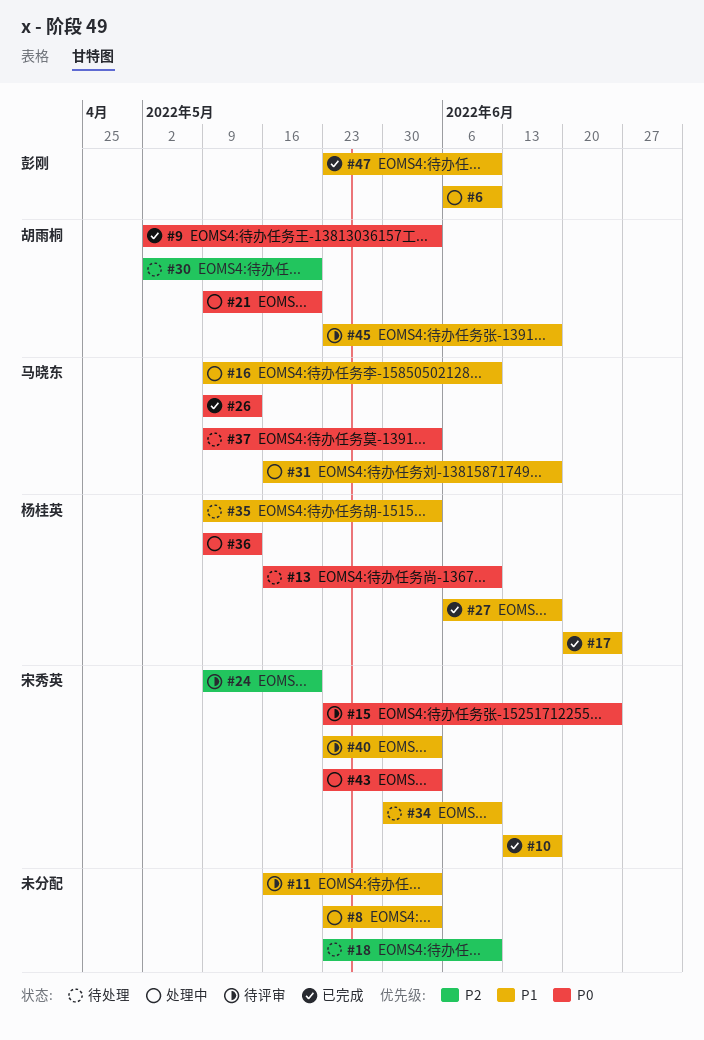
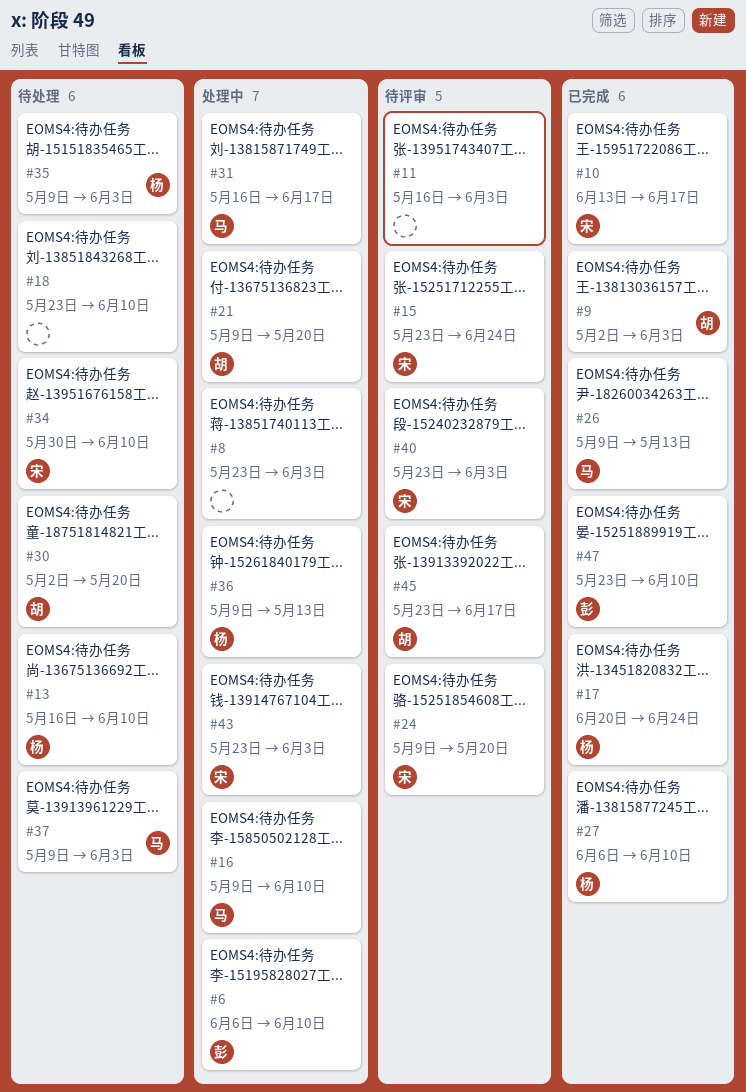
#27, due: Jun 17 -> Jun 10

